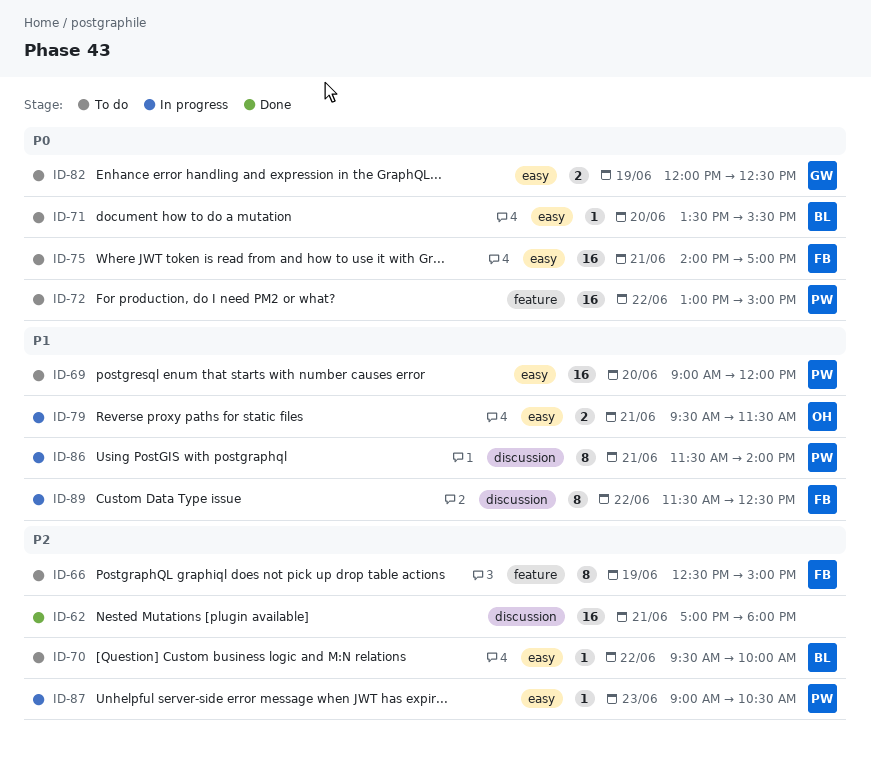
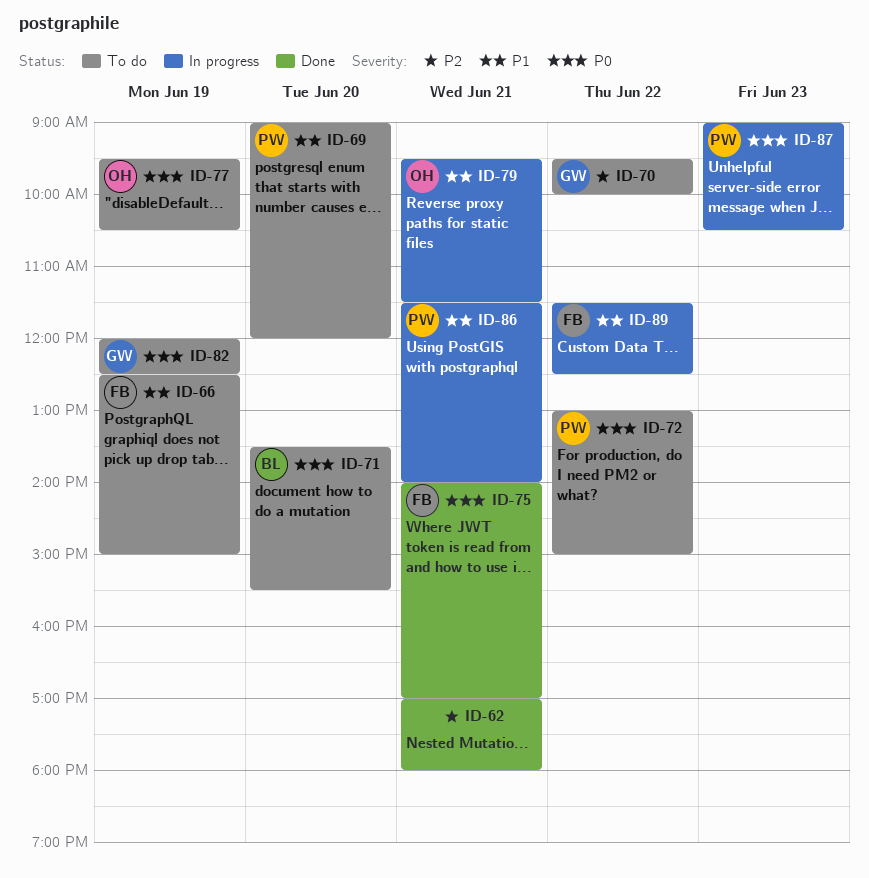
ID-66, priority: P2 -> P1
ID-70, owner: BL -> GW
ID-75, status: To do -> Done
ID-77: none -> present
ID-87, priority: P2 -> P0

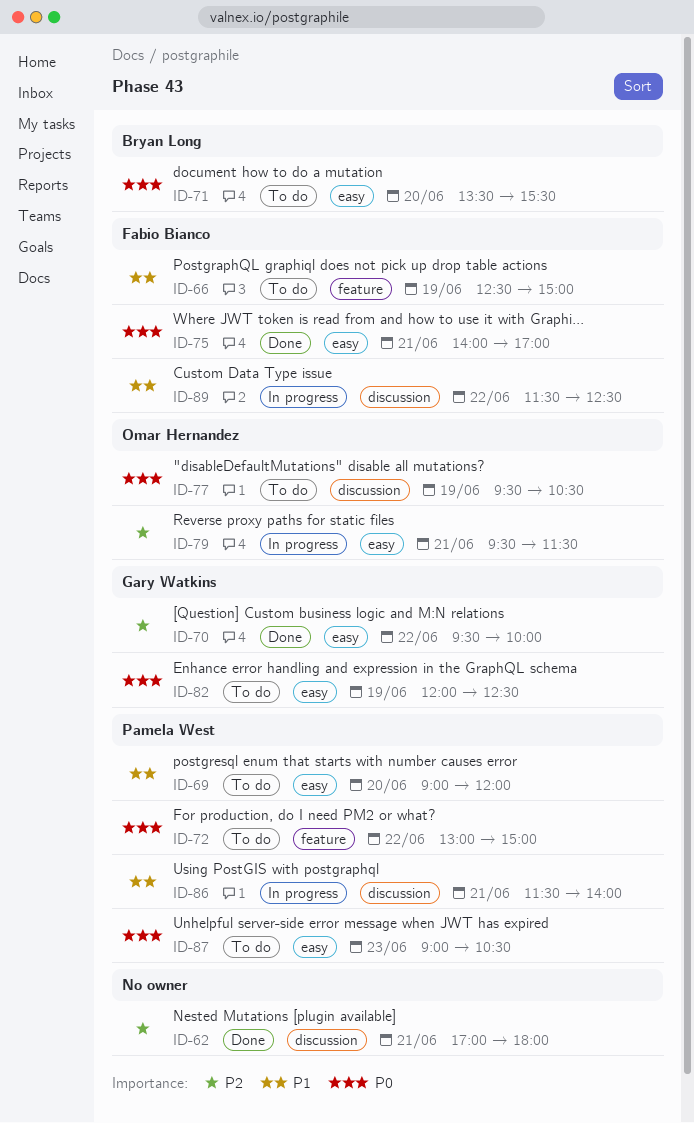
ID-70, status: To do -> Done
ID-79, priority: P1 -> P2
ID-87, status: In progress -> To do

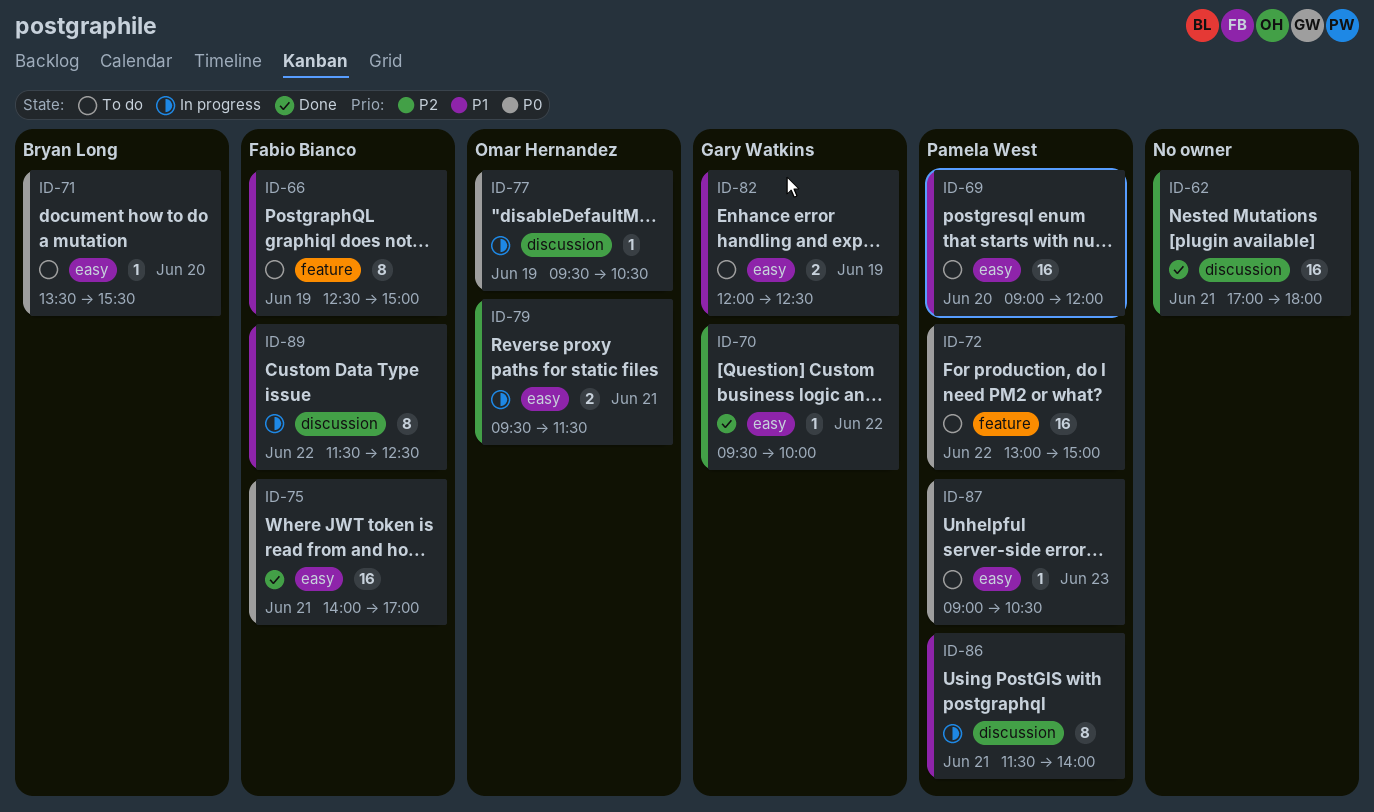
ID-77, status: To do -> In progress
ID-82, priority: P0 -> P1

